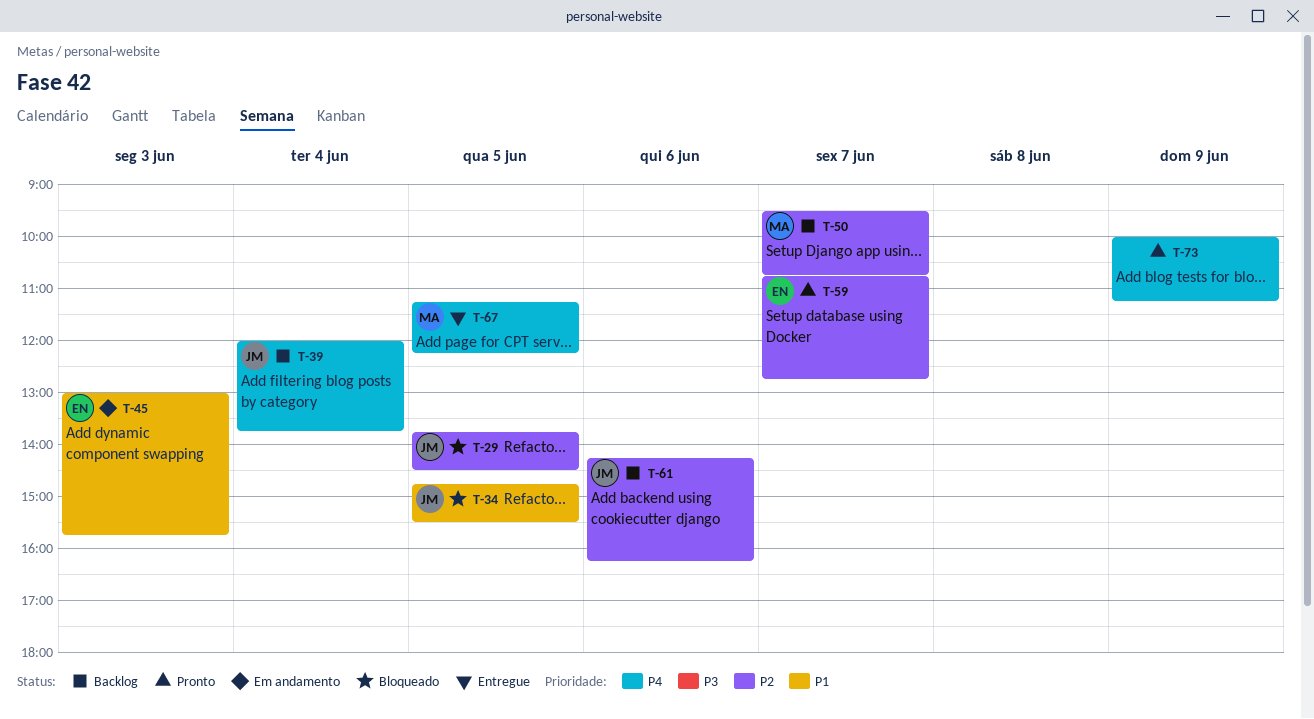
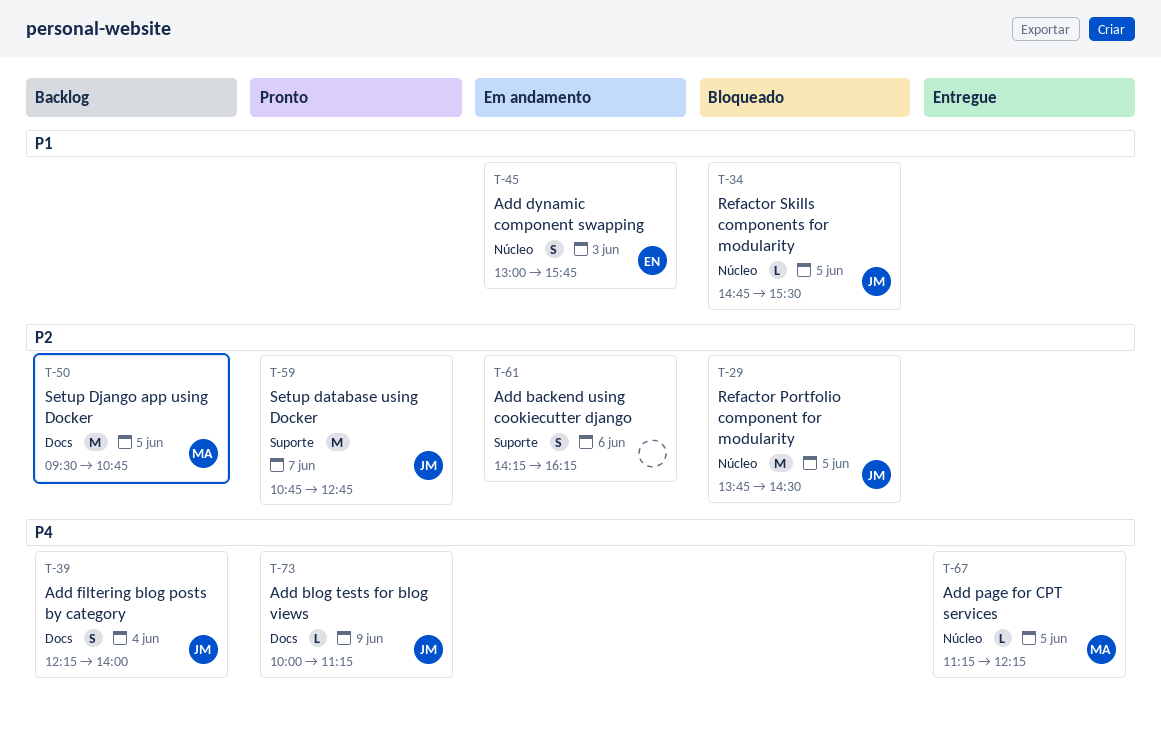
T-39, begins: 12:00 -> 12:15
T-39, ends: 13:45 -> 14:00
T-50, day: Jun 7 -> Jun 5
T-59, owner: EN -> JM
T-61, status: Backlog -> Em andamento
T-61, owner: JM -> none
T-73, owner: none -> JM

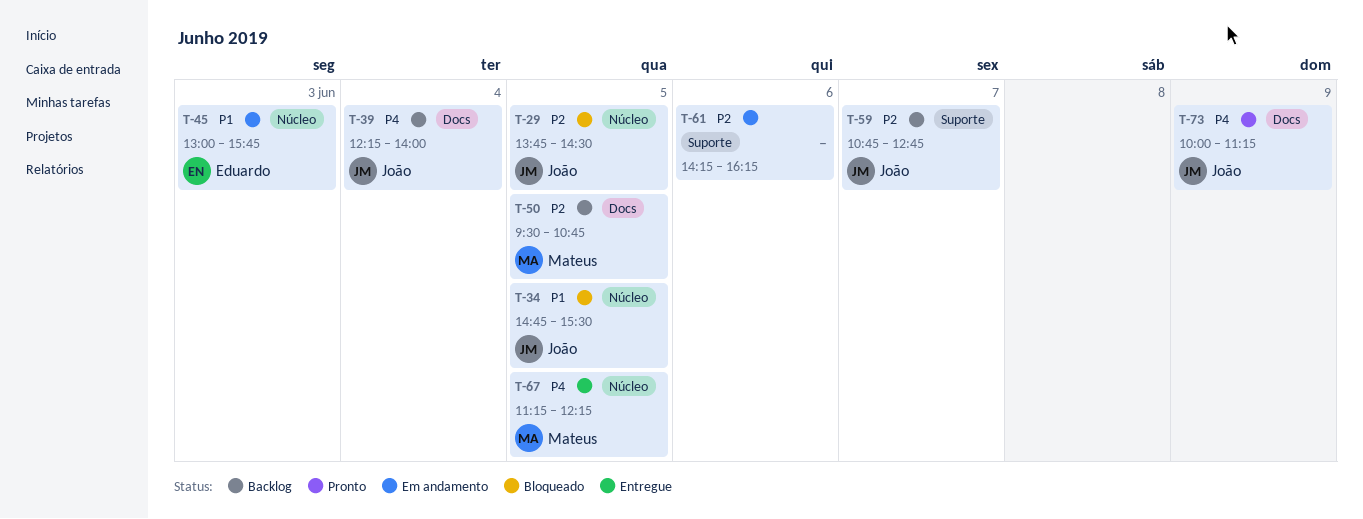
T-59, status: Pronto -> Backlog

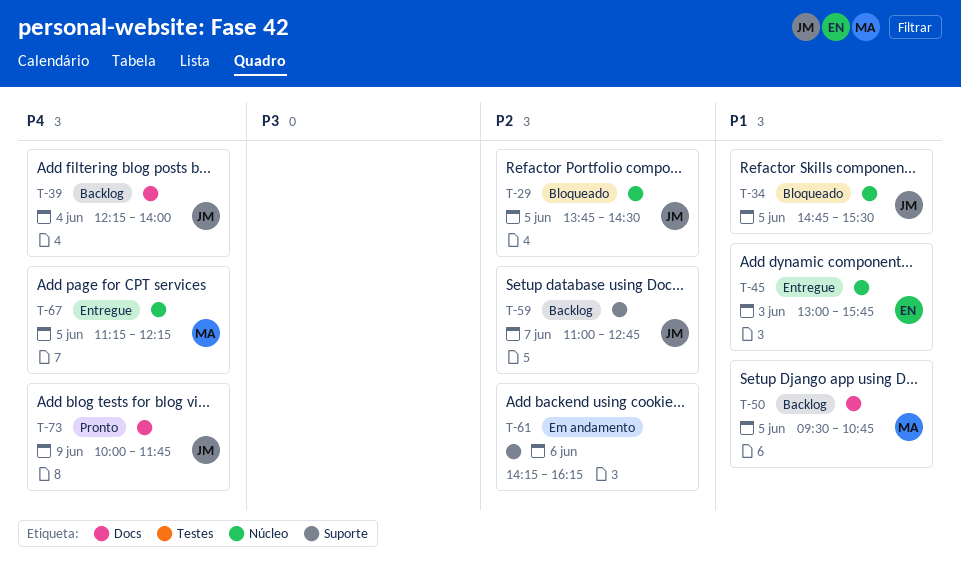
T-45, status: Em andamento -> Entregue
T-50, priority: P2 -> P1
T-59, begins: 10:45 -> 11:00
T-73, ends: 11:15 -> 11:45

